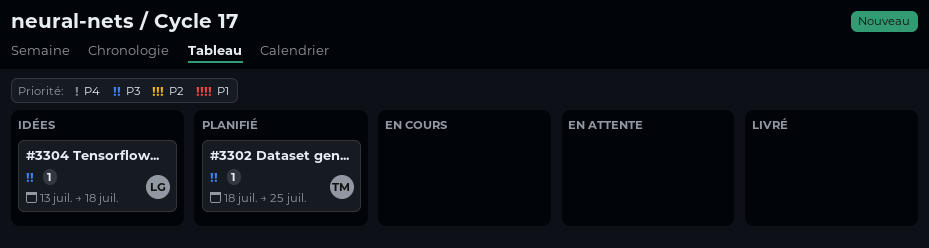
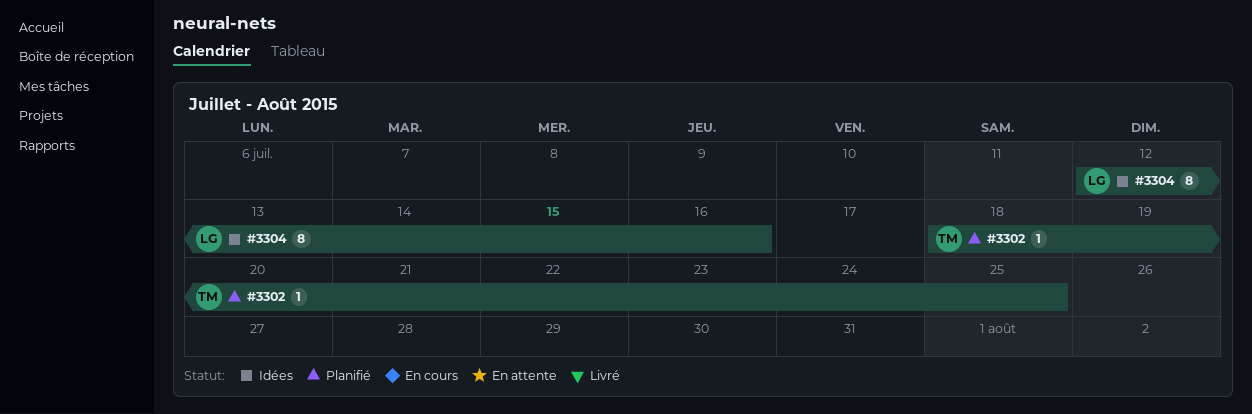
#3304, estimate: 1 -> 8
#3304, start: Jul 13 -> Jul 12
#3304, due: Jul 18 -> Jul 16

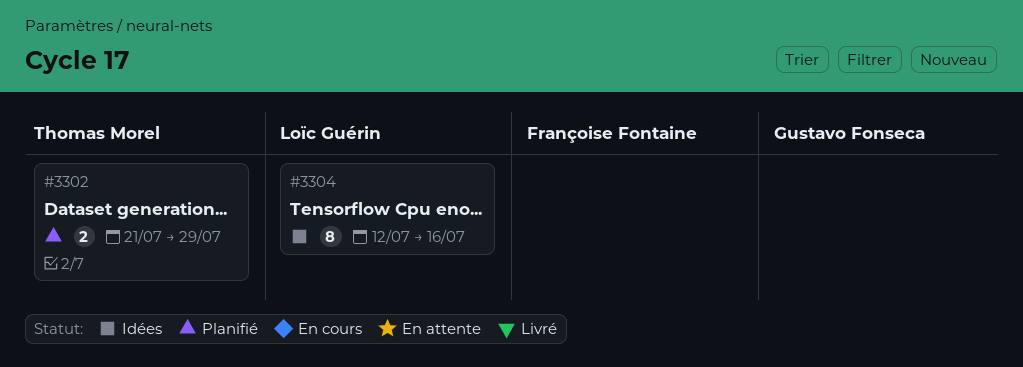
#3302, estimate: 1 -> 2
#3302, start: Jul 18 -> Jul 21
#3302, due: Jul 25 -> Jul 29

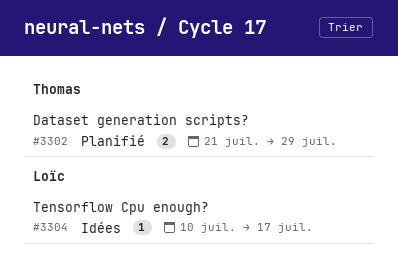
#3304, estimate: 8 -> 1
#3304, start: Jul 12 -> Jul 10
#3304, due: Jul 16 -> Jul 17

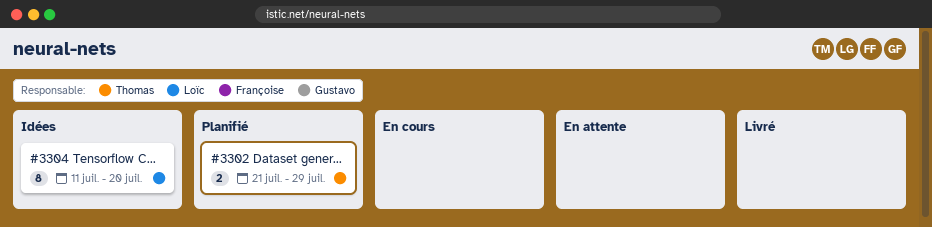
#3304, estimate: 1 -> 8
#3304, start: Jul 10 -> Jul 11
#3304, due: Jul 17 -> Jul 20

